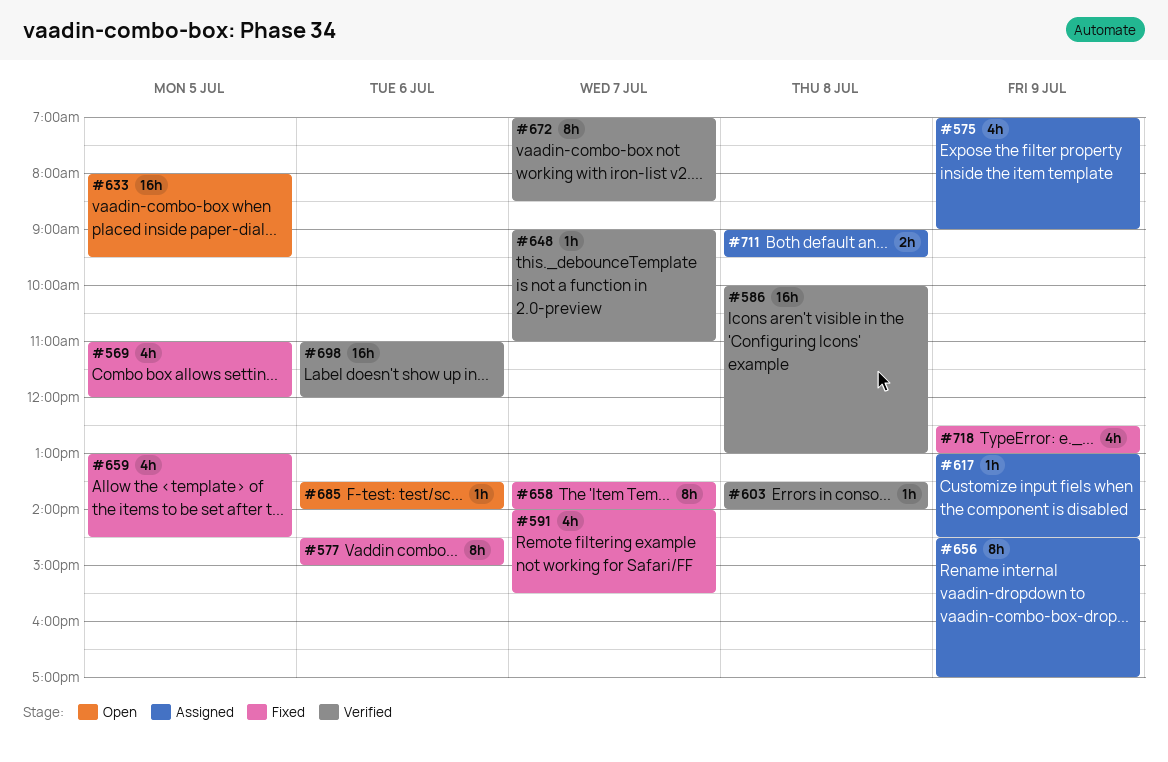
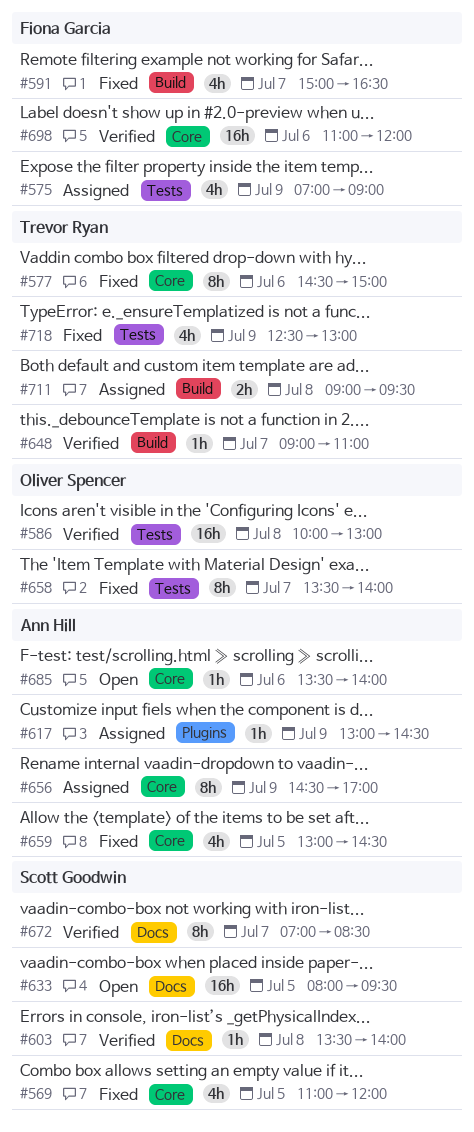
#591, begins: 14:00 -> 15:00
#591, ends: 15:30 -> 16:30

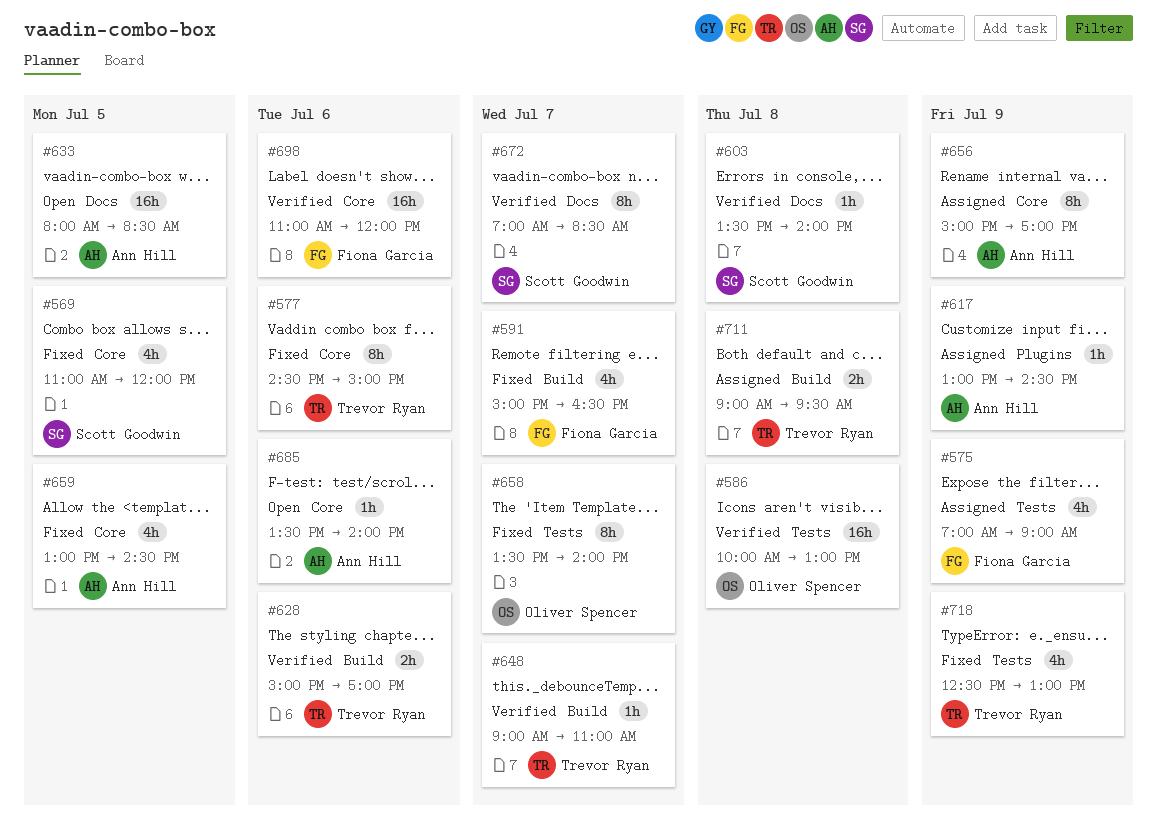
#628: none -> present
#633, owner: Scott Goodwin -> Ann Hill
#633, ends: 09:30 -> 08:30
#656, begins: 14:30 -> 15:00

